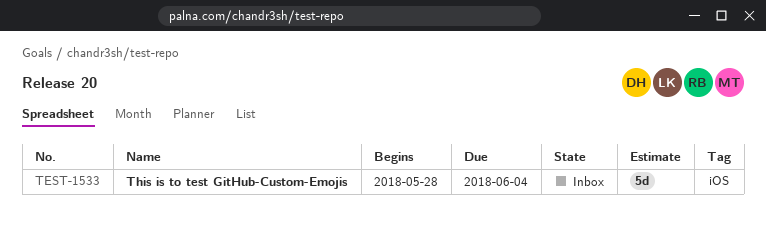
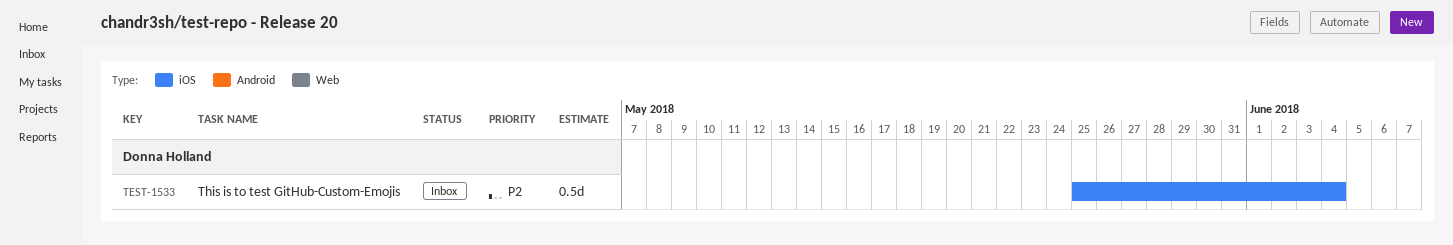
TEST-1533, estimate: 5d -> 0.5d
TEST-1533, start: May 28 -> May 25

